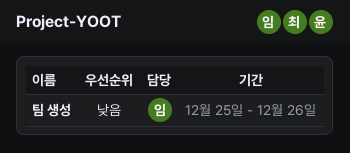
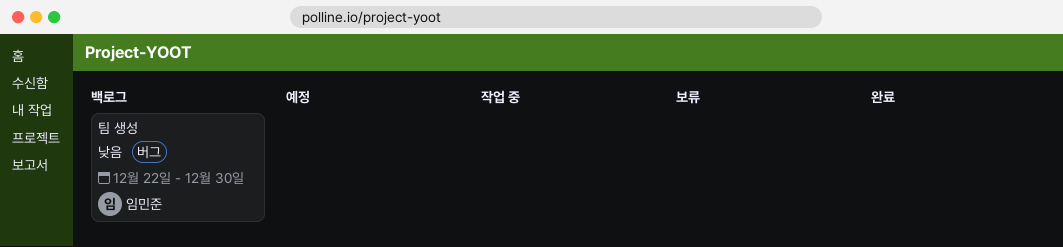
팀 생성, start: Dec 25 -> Dec 22
팀 생성, due: Dec 26 -> Dec 30

